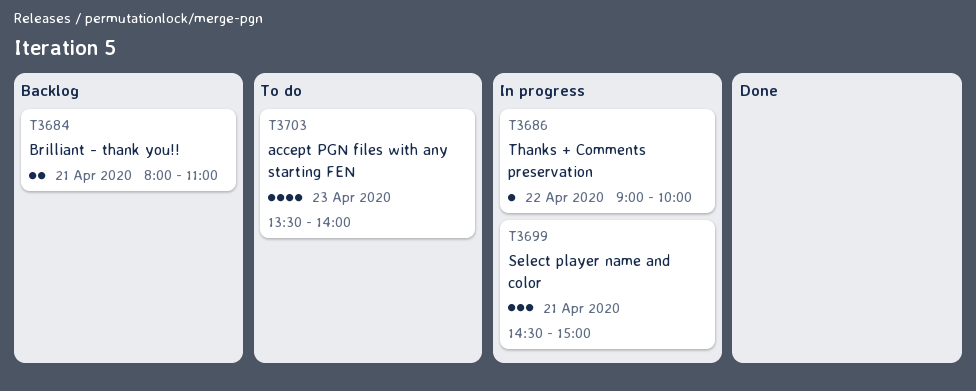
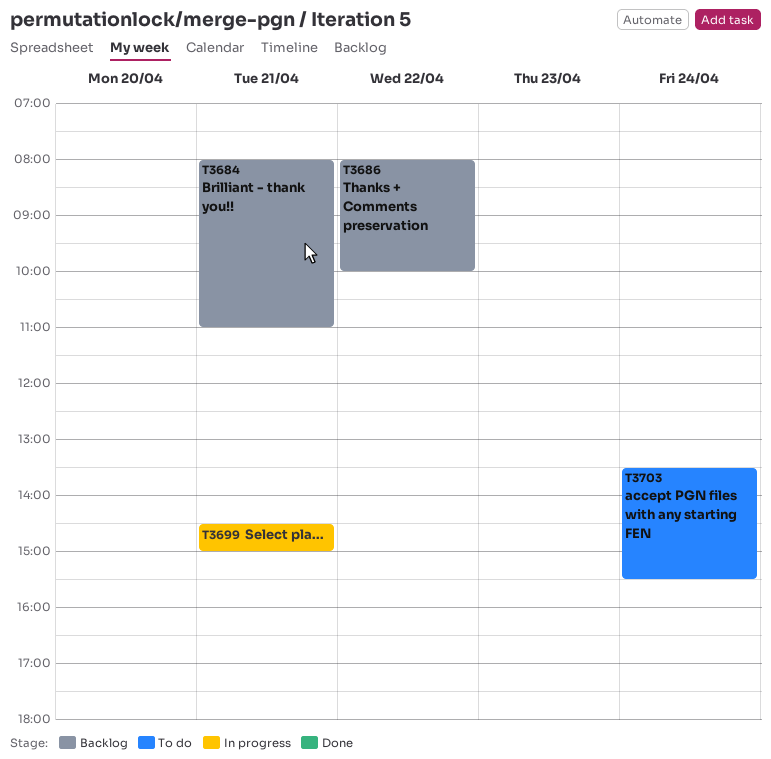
T3686, status: In progress -> Backlog
T3686, begins: 09:00 -> 08:00
T3703, day: Apr 23 -> Apr 24
T3703, ends: 14:00 -> 15:30

